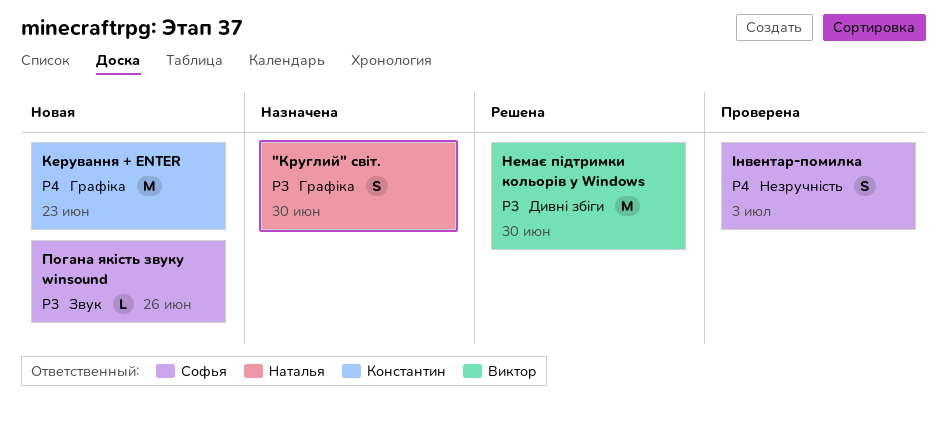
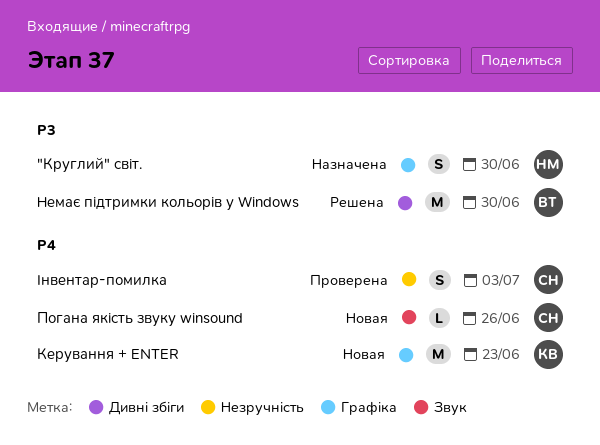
Погана якість звуку winsound, priority: P3 -> P4

